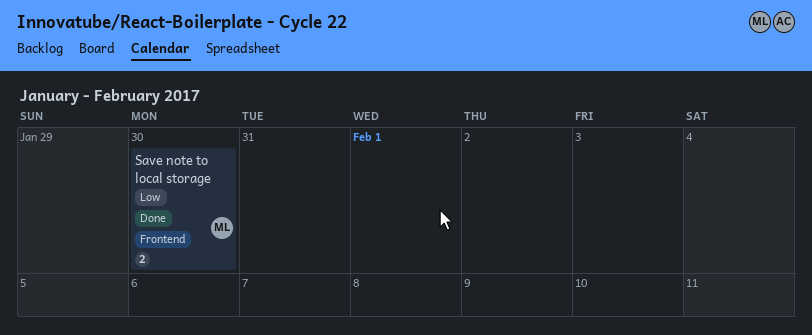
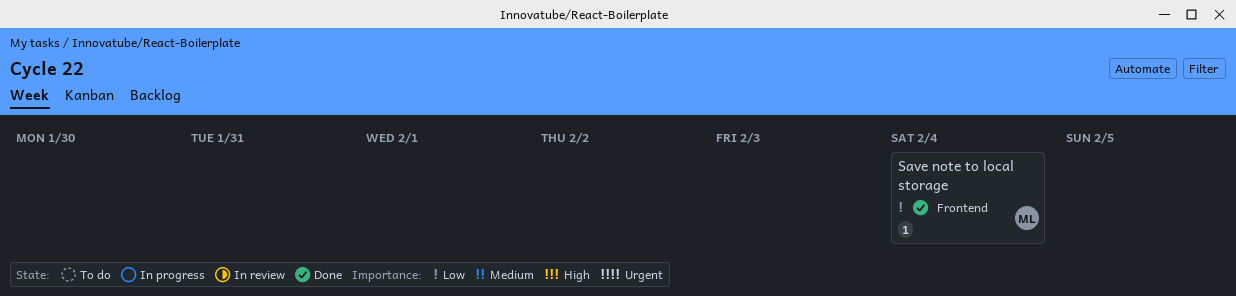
Save note to local storage, estimate: 2 -> 1
Save note to local storage, due: Jan 30 -> Feb 4

